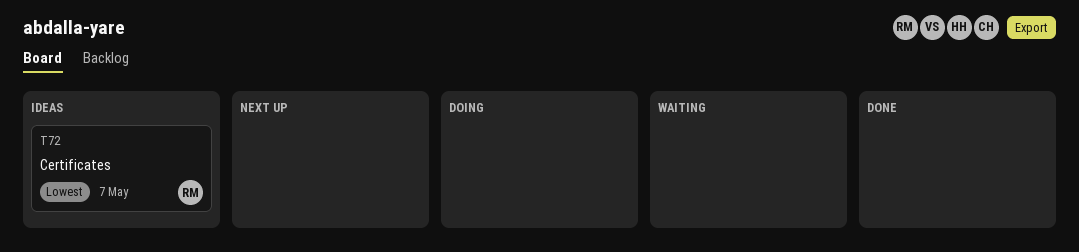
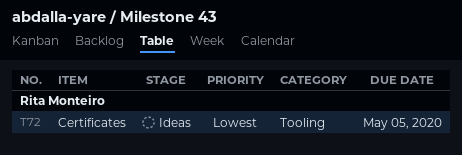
T72, due: May 7 -> May 5

